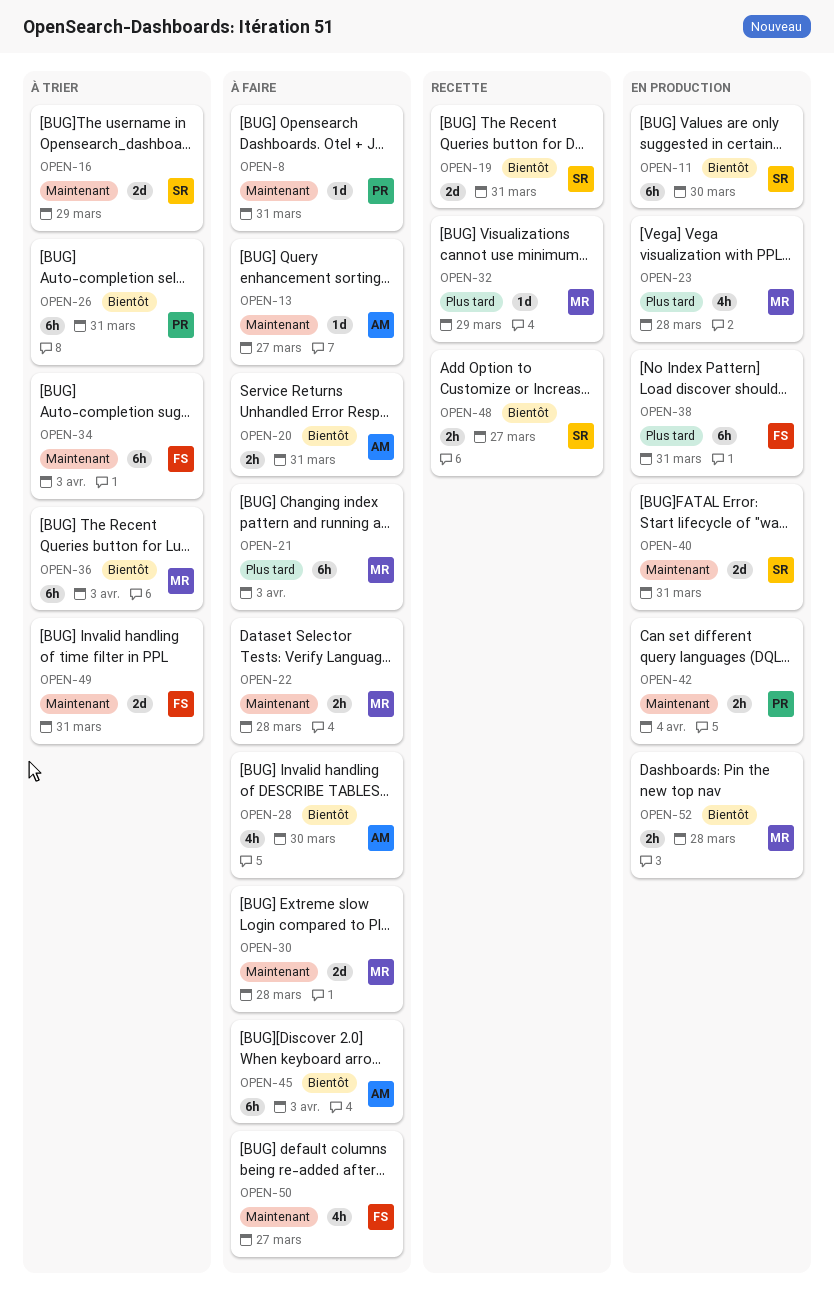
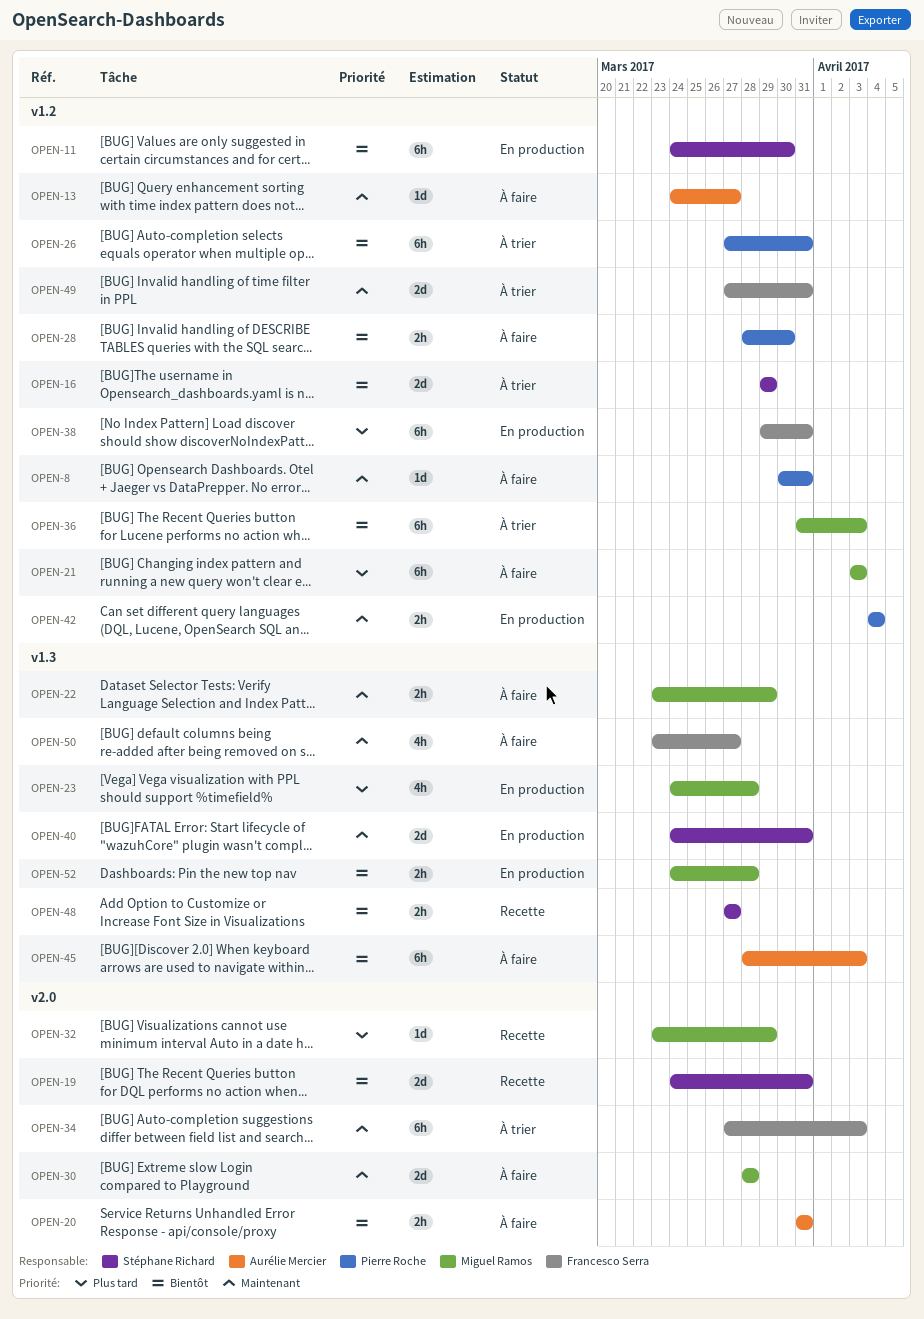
OPEN-16, priority: Maintenant -> Bientôt
OPEN-22, due: Mar 28 -> Mar 29
OPEN-28, owner: Aurélie Mercier -> Pierre Roche
OPEN-28, estimate: 4h -> 2h

